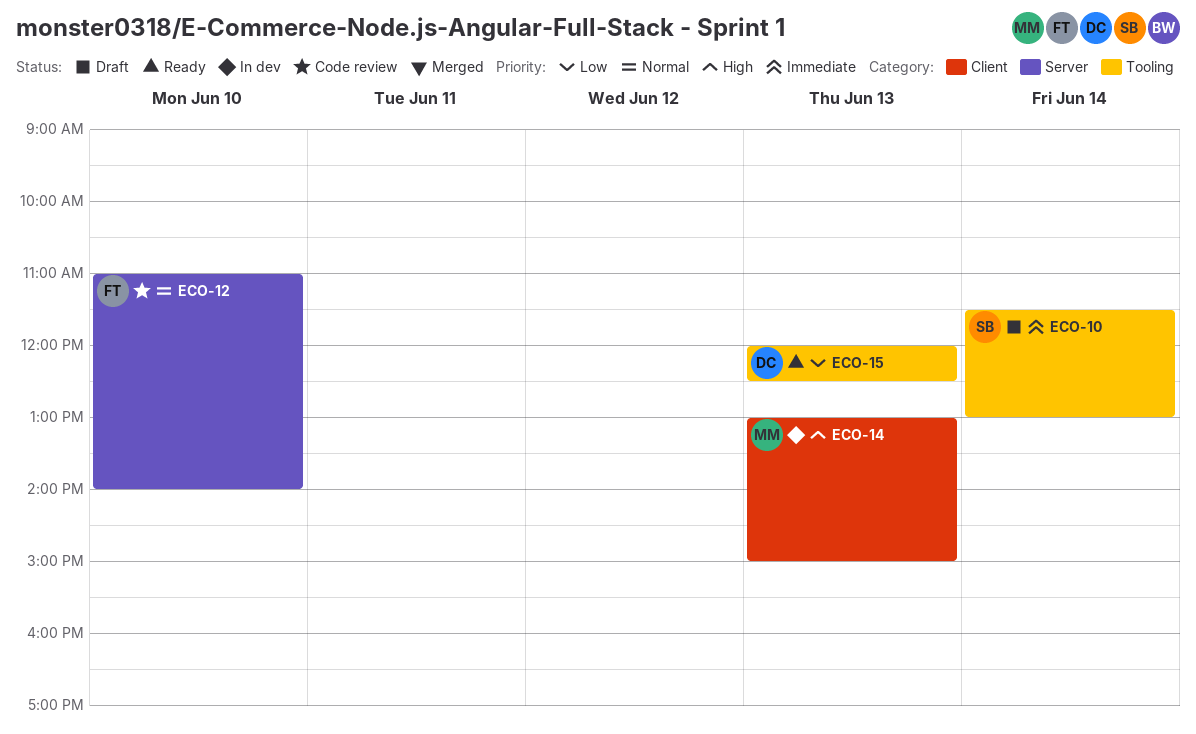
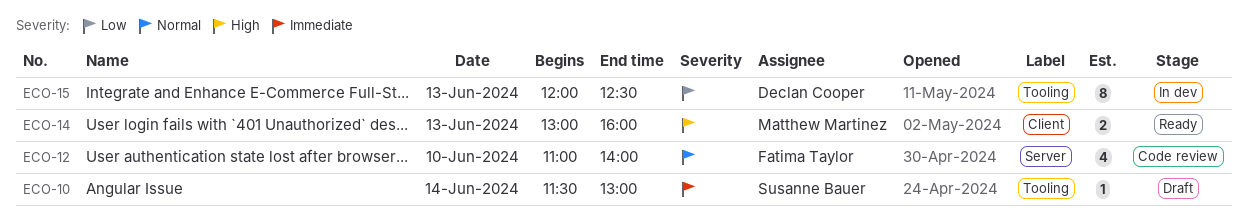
ECO-14, status: In dev -> Ready
ECO-14, ends: 15:00 -> 16:00
ECO-15, status: Ready -> In dev

